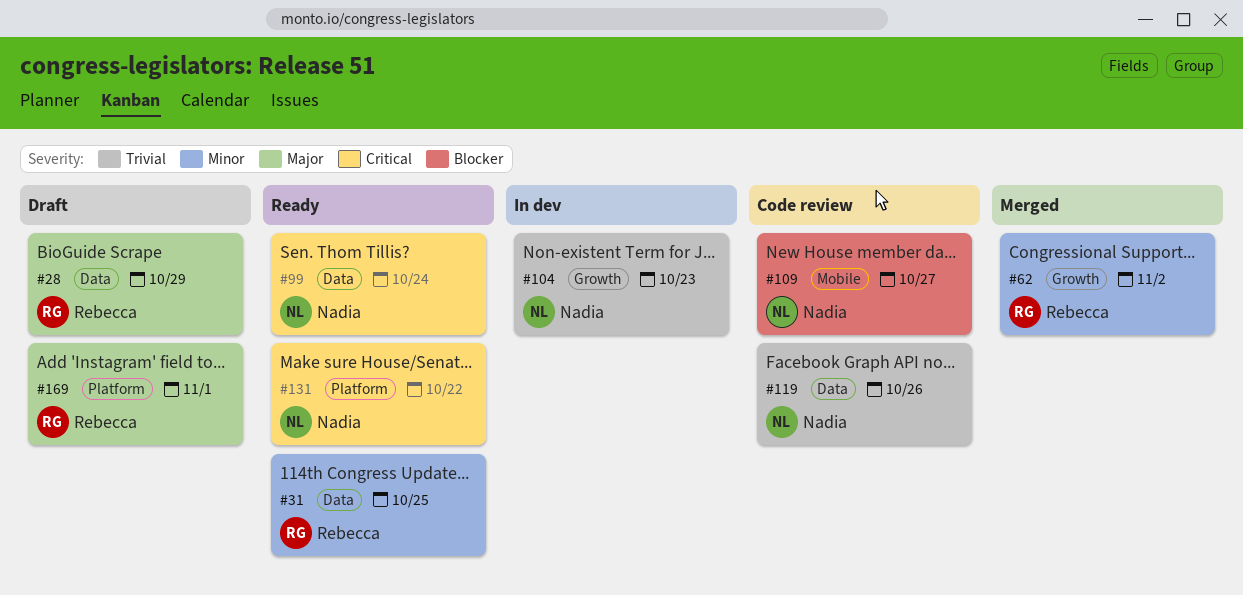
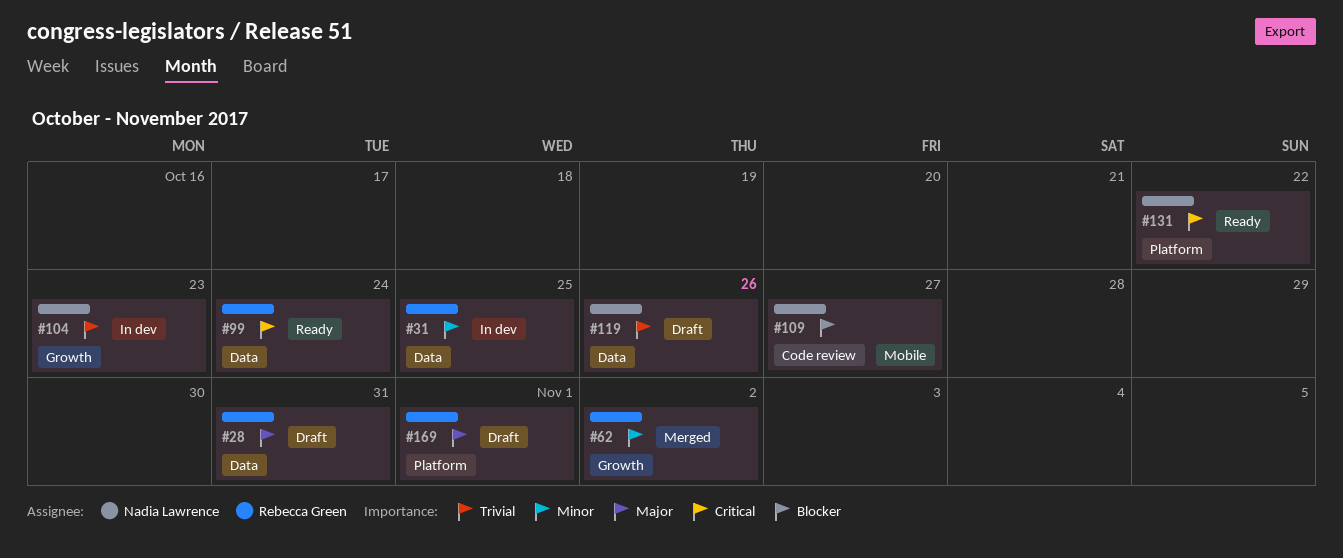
#28, due: Oct 29 -> Oct 31
#31, status: Ready -> In dev
#99, owner: Nadia Lawrence -> Rebecca Green
#119, status: Code review -> Draft

